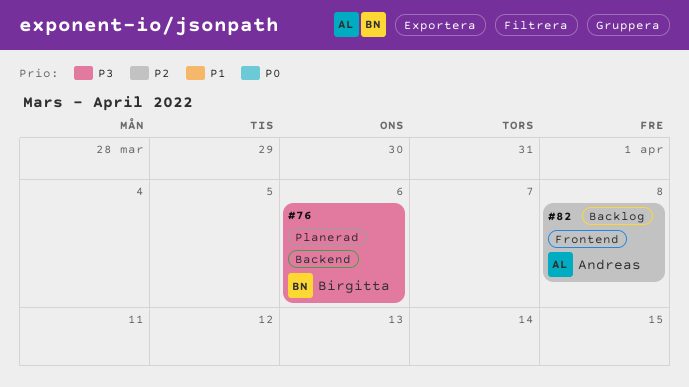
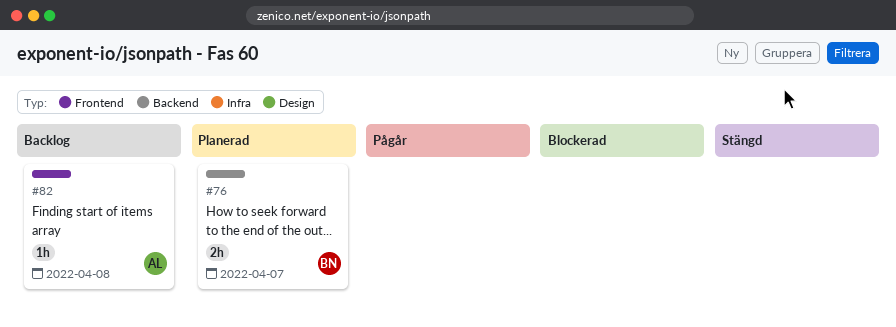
#76, due: Apr 6 -> Apr 7

